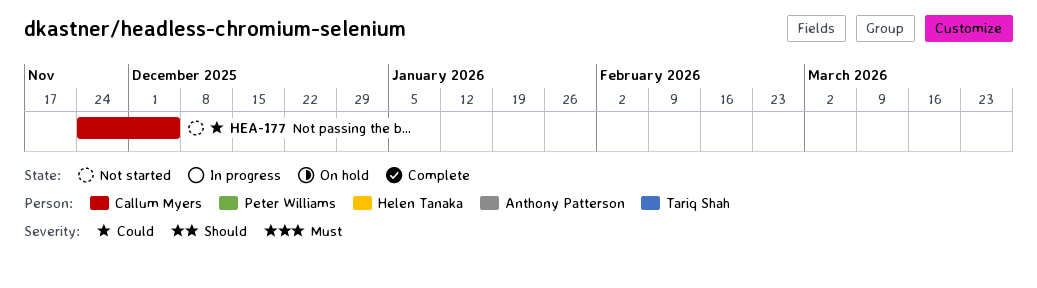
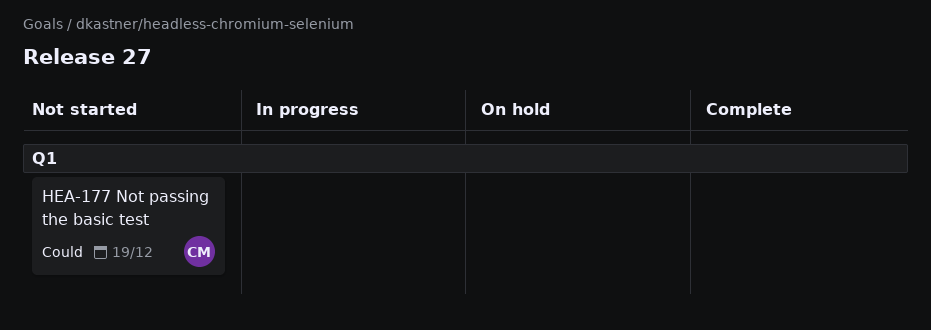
HEA-177, due: Dec 5 -> Dec 19

